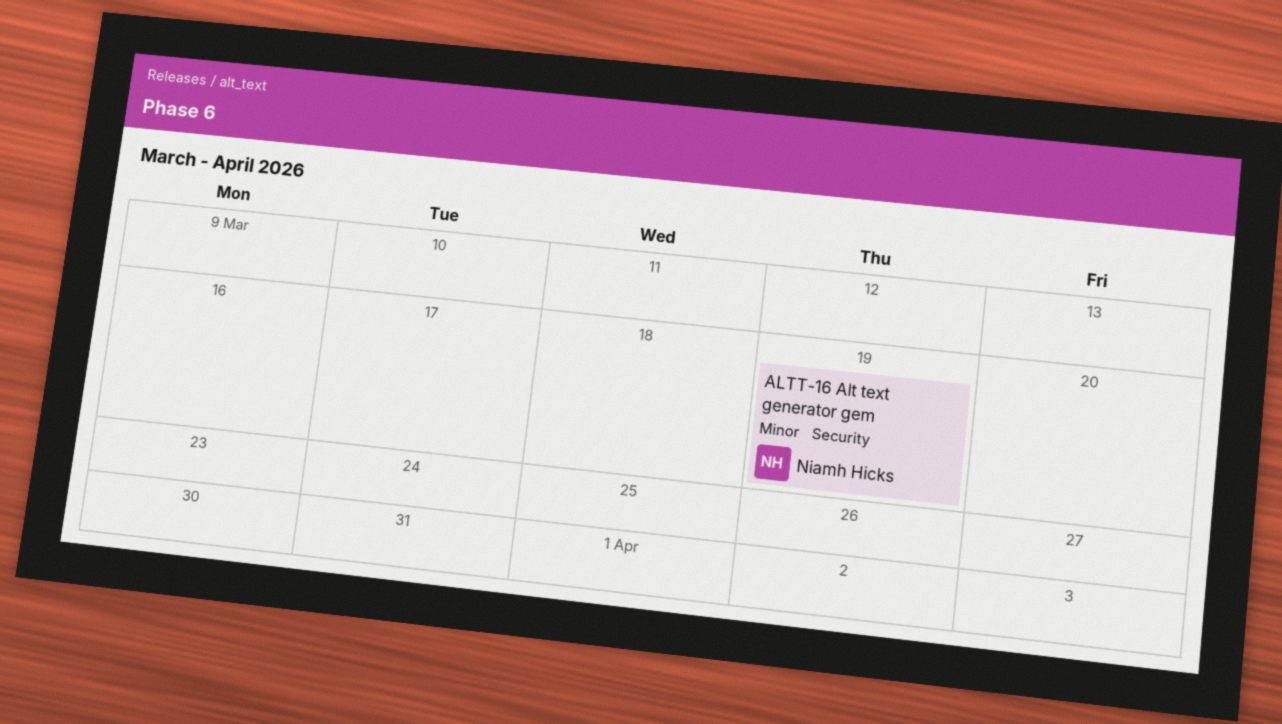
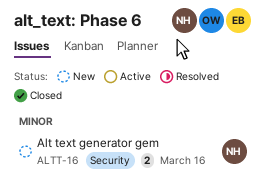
ALTT-16, due: Mar 19 -> Mar 16

